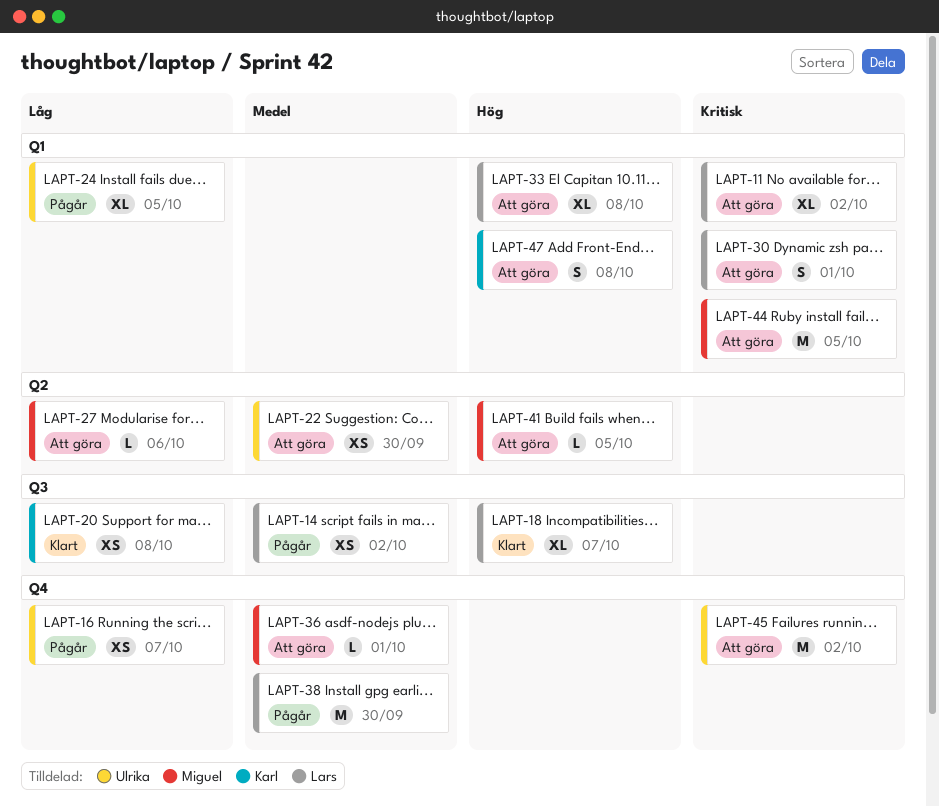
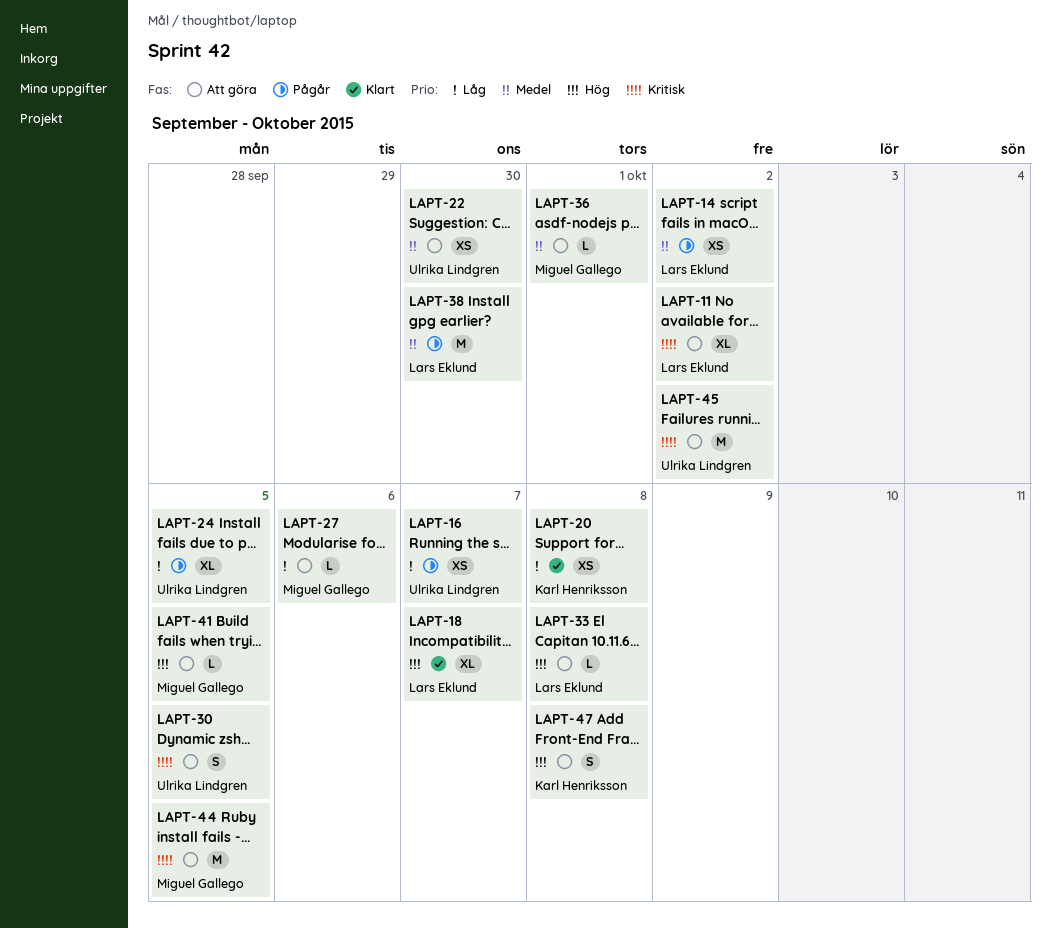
LAPT-30, owner: Lars Eklund -> Ulrika Lindgren
LAPT-30, due: Oct 1 -> Oct 5
LAPT-33, estimate: XL -> L

